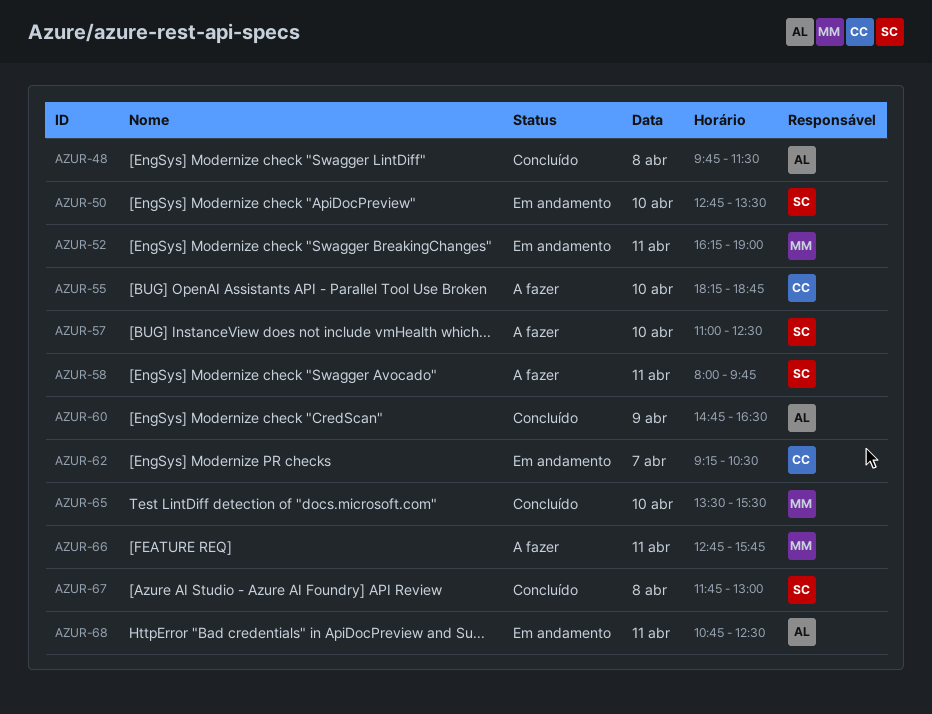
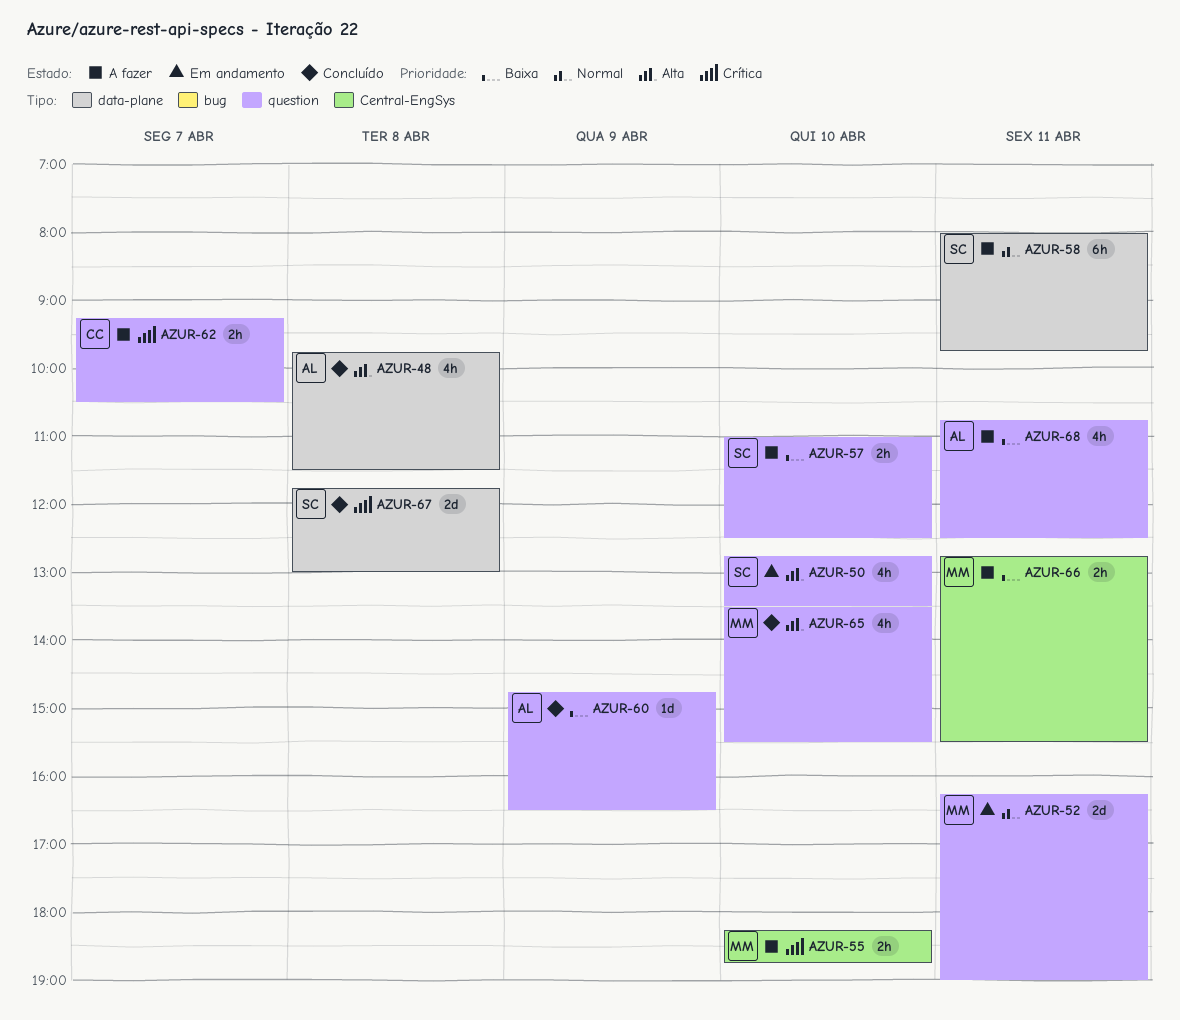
AZUR-55, owner: CC -> MM
AZUR-62, status: Em andamento -> A fazer
AZUR-66, ends: 15:45 -> 15:30
AZUR-68, status: Em andamento -> A fazer

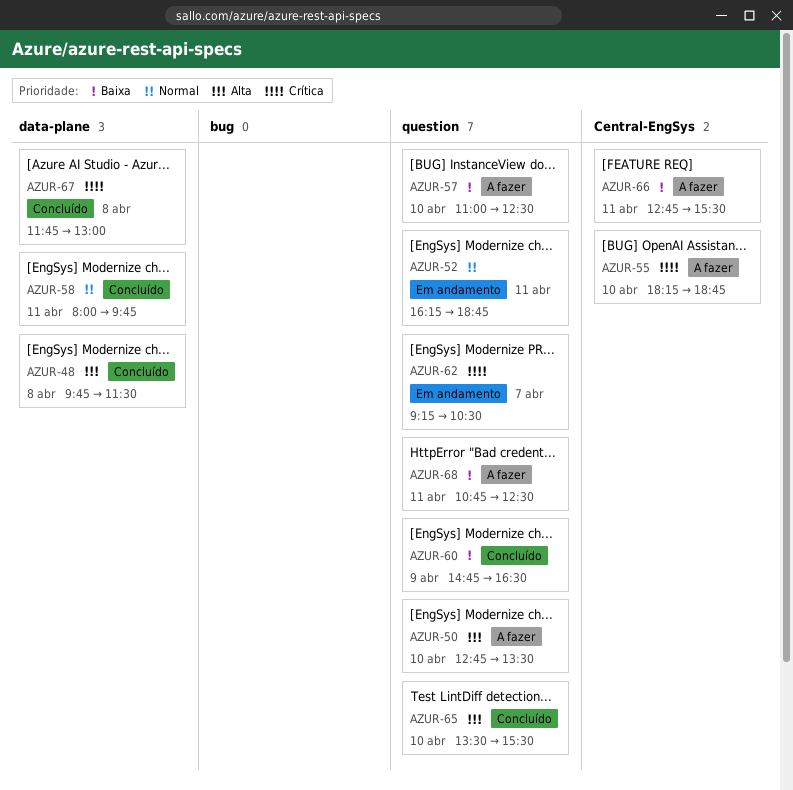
AZUR-50, status: Em andamento -> A fazer
AZUR-52, ends: 19:00 -> 18:45
AZUR-58, status: A fazer -> Concluído
AZUR-62, status: A fazer -> Em andamento

